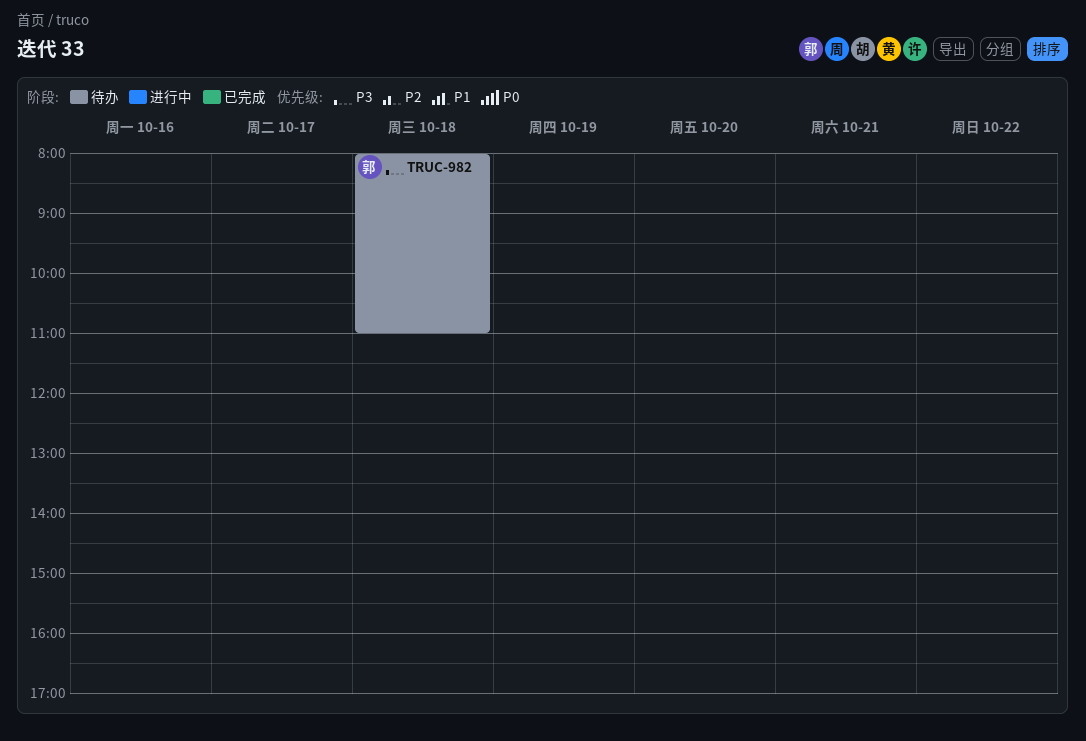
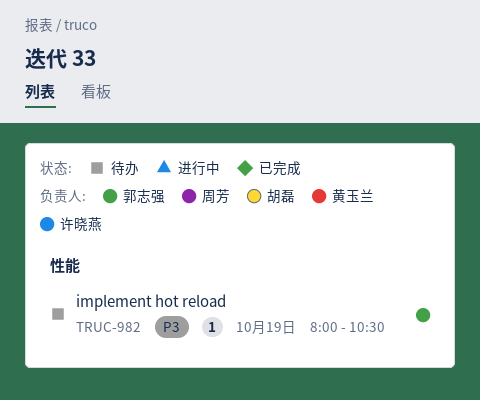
TRUC-982, day: Oct 18 -> Oct 19
TRUC-982, ends: 11:00 -> 10:30

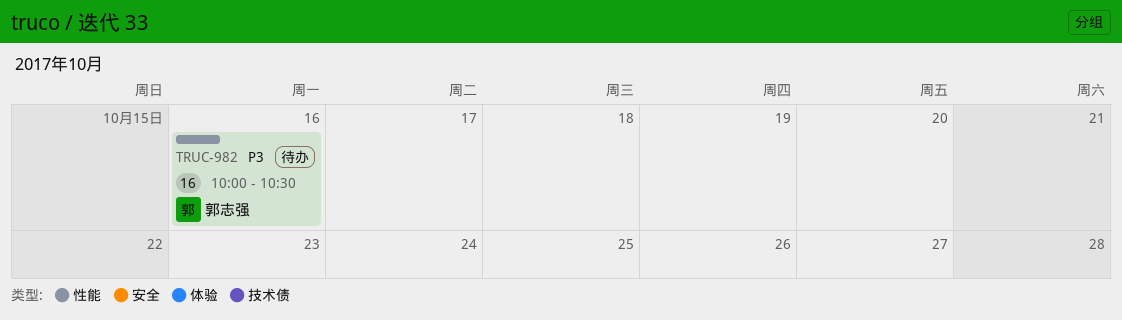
TRUC-982, estimate: 1 -> 16
TRUC-982, day: Oct 19 -> Oct 16
TRUC-982, begins: 08:00 -> 10:00

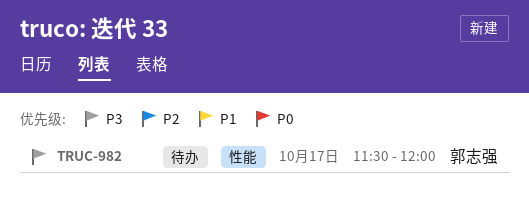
TRUC-982, day: Oct 16 -> Oct 17
TRUC-982, begins: 10:00 -> 11:30
TRUC-982, ends: 10:30 -> 12:00

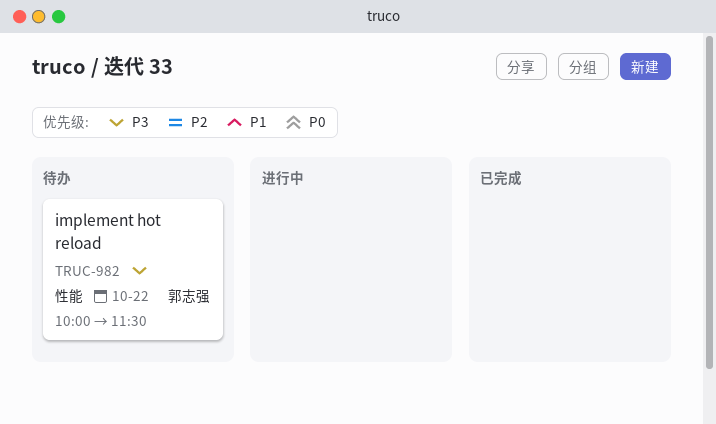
TRUC-982, day: Oct 17 -> Oct 22
TRUC-982, begins: 11:30 -> 10:00
TRUC-982, ends: 12:00 -> 11:30

